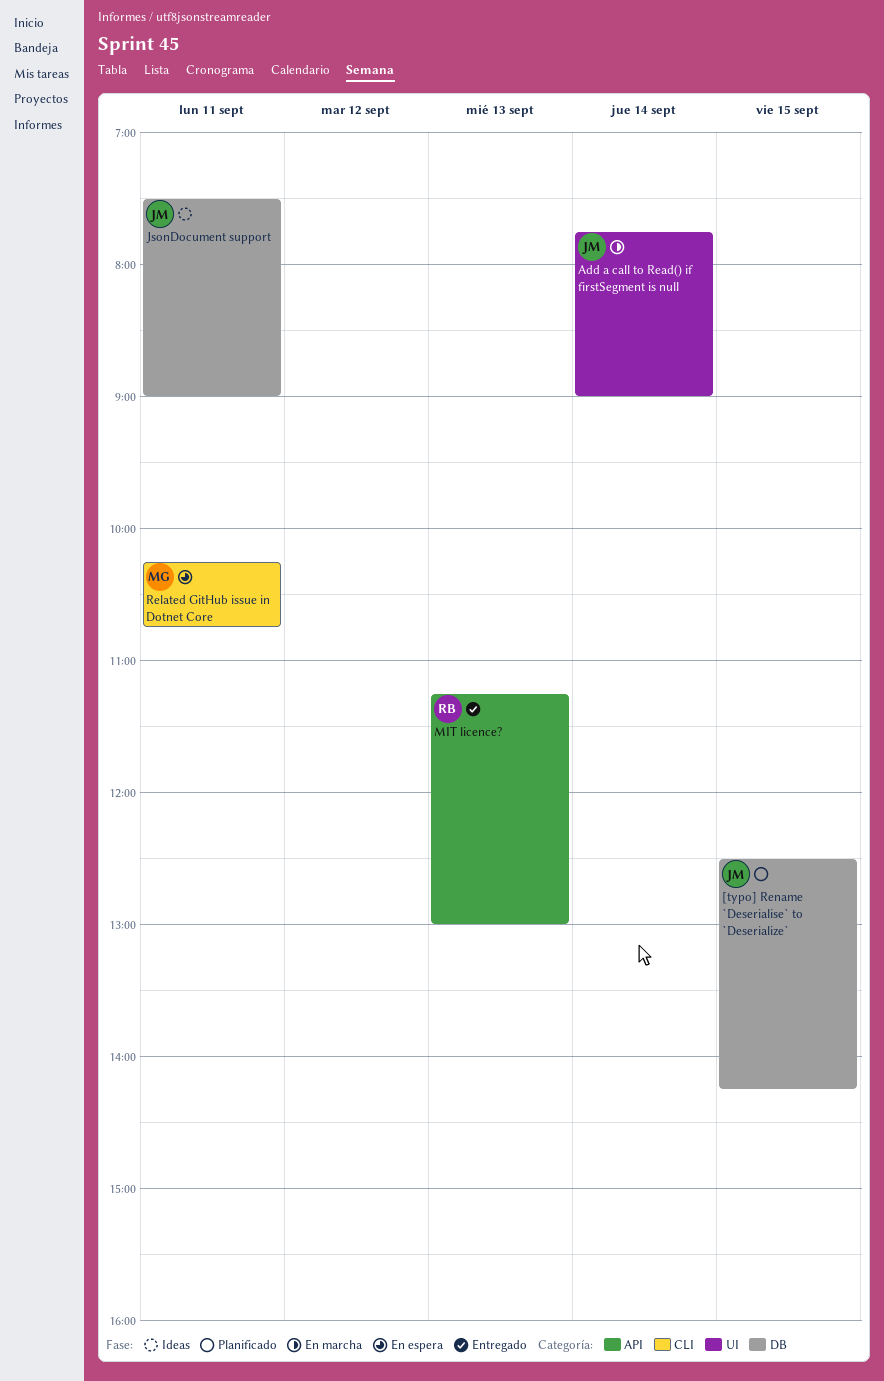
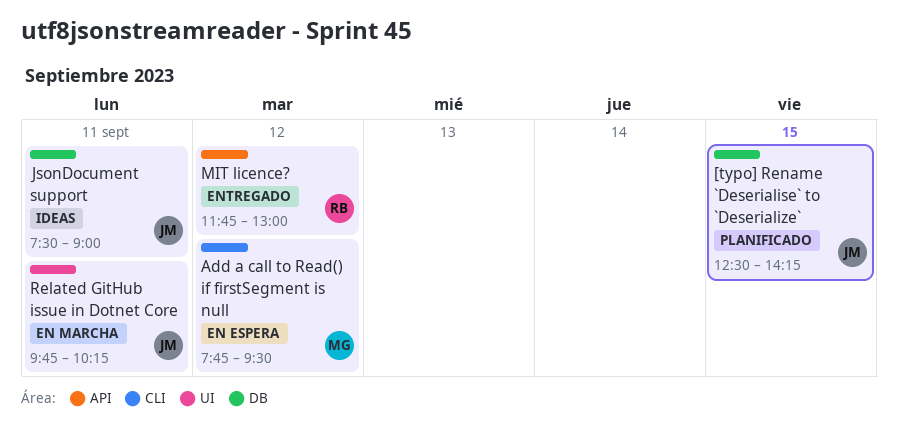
Add a call to Read() if firstSegment is null, status: En marcha -> En espera
Add a call to Read() if firstSegment is null, owner: JM -> MG
Add a call to Read() if firstSegment is null, label: UI -> CLI
Add a call to Read() if firstSegment is null, day: Sep 14 -> Sep 12
Add a call to Read() if firstSegment is null, ends: 09:00 -> 09:30
MIT licence?, day: Sep 13 -> Sep 12
MIT licence?, begins: 11:15 -> 11:45
Related GitHub issue in Dotnet Core, status: En espera -> En marcha
Related GitHub issue in Dotnet Core, owner: MG -> JM
Related GitHub issue in Dotnet Core, label: CLI -> UI
Related GitHub issue in Dotnet Core, begins: 10:15 -> 09:45
Related GitHub issue in Dotnet Core, ends: 10:45 -> 10:15

